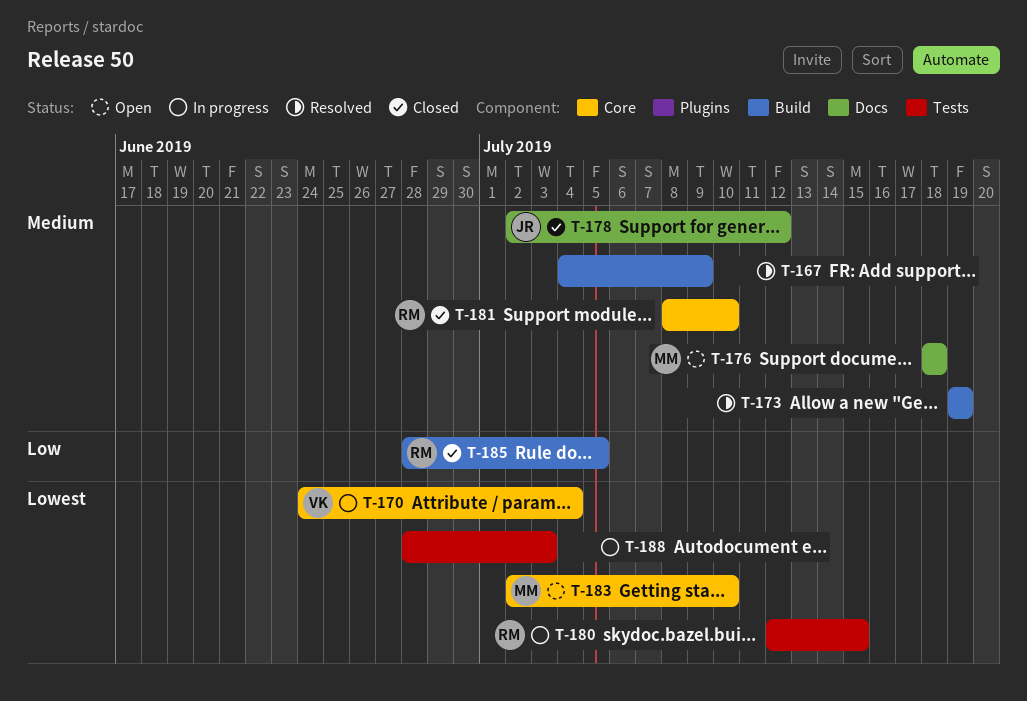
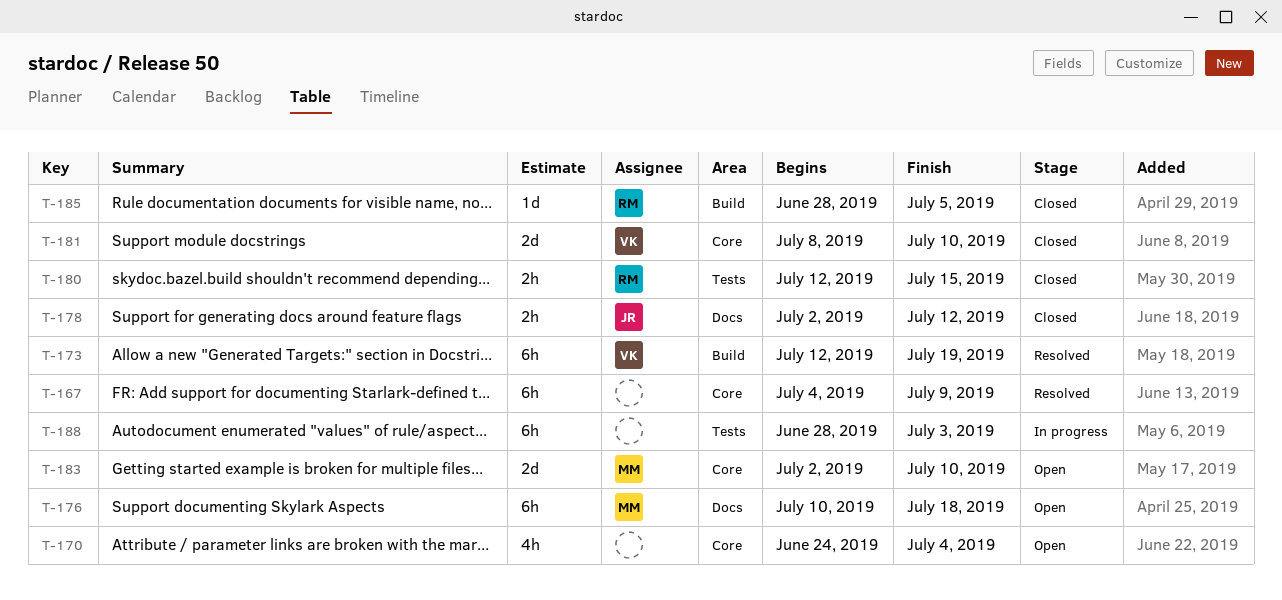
T-167, label: Build -> Core
T-170, status: In progress -> Open
T-170, owner: VK -> none
T-173, owner: none -> VK
T-173, start: Jul 19 -> Jul 12
T-176, start: Jul 18 -> Jul 10
T-180, status: In progress -> Closed
T-181, owner: RM -> VK

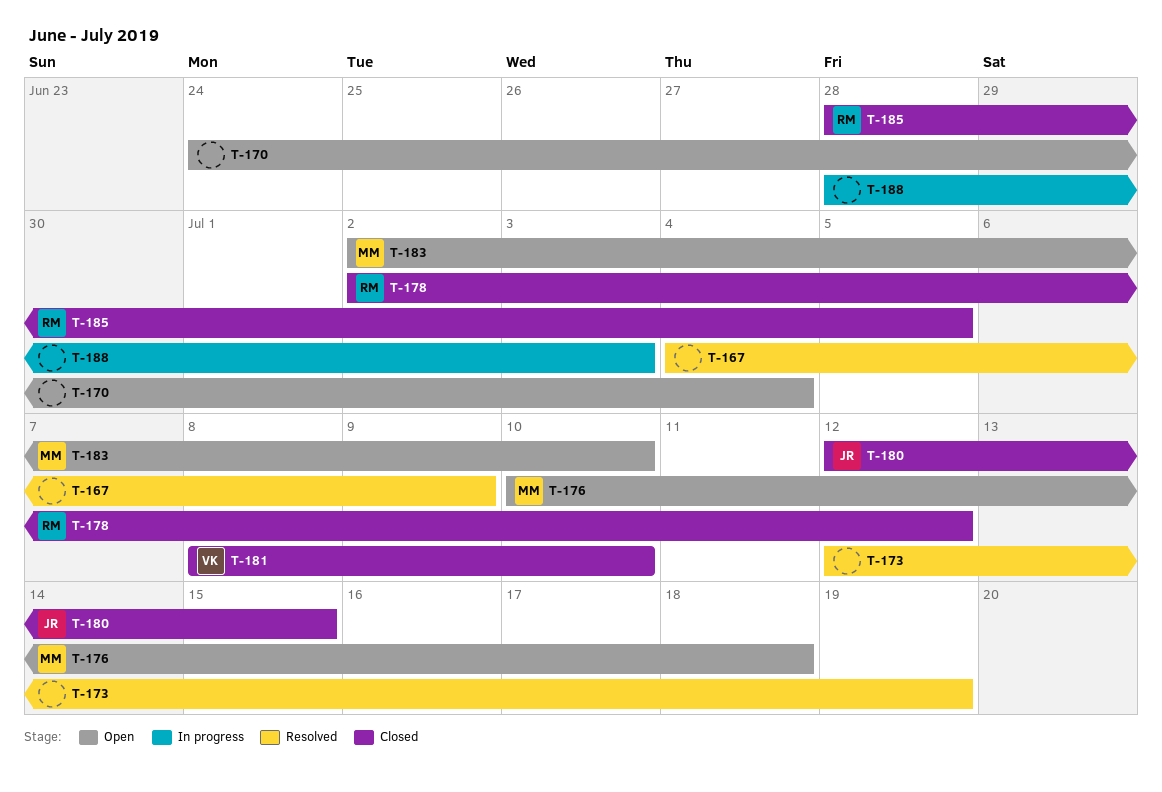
T-173, owner: VK -> none
T-178, owner: JR -> RM
T-180, owner: RM -> JR

